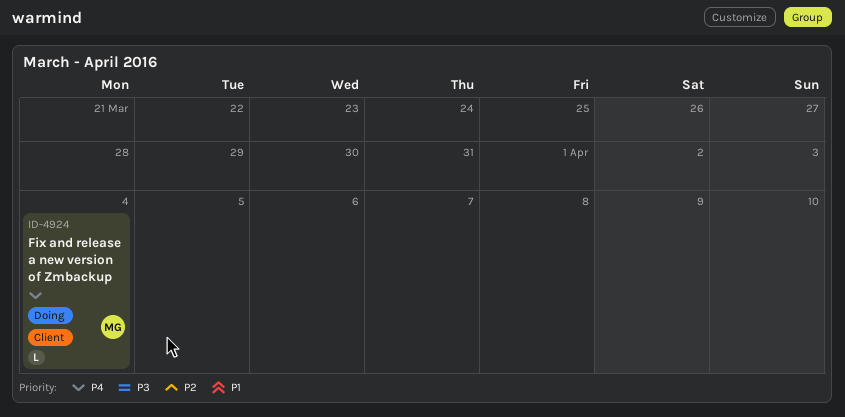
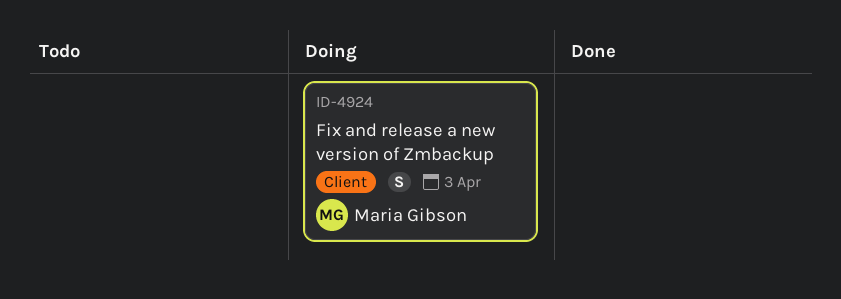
ID-4924, estimate: L -> S
ID-4924, due: Apr 4 -> Apr 3

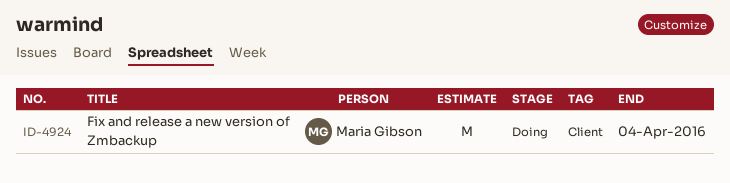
ID-4924, estimate: S -> M
ID-4924, due: Apr 3 -> Apr 4

